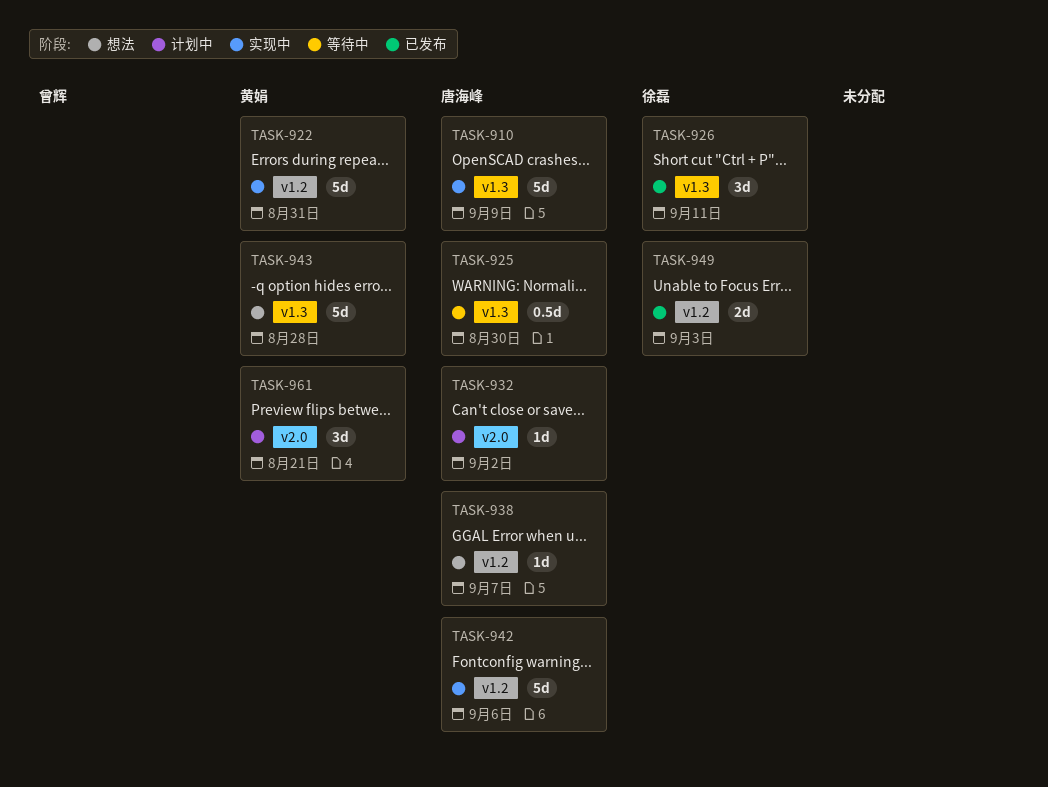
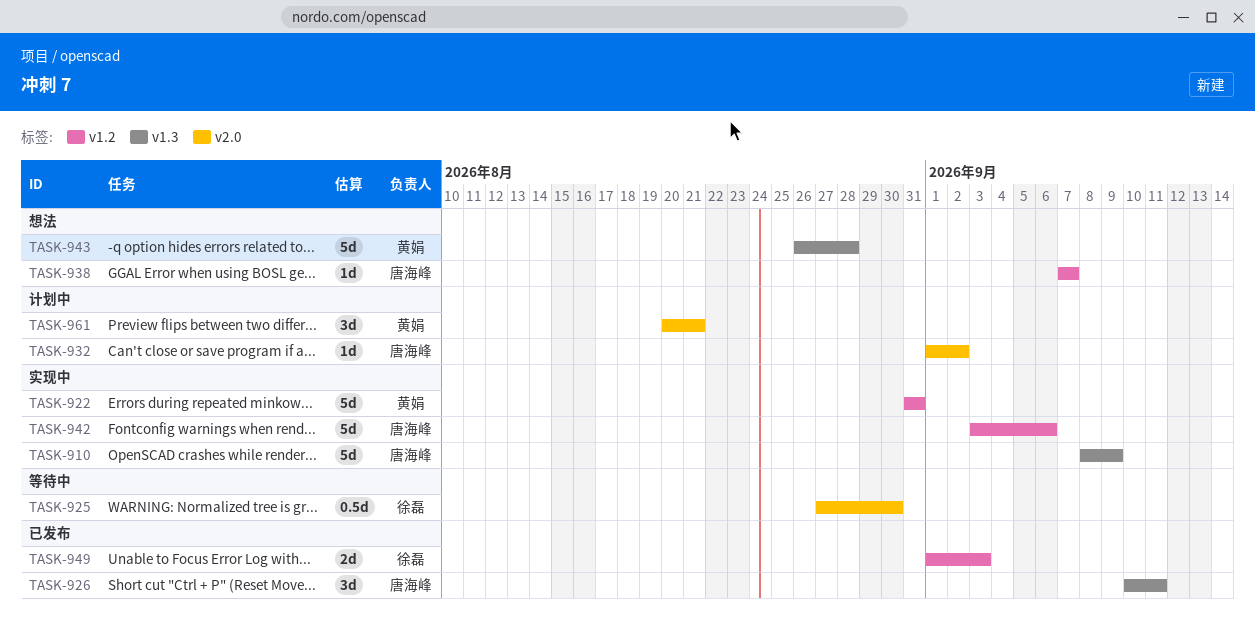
TASK-925, owner: 唐海峰 -> 徐磊
TASK-925, label: v1.3 -> v2.0
TASK-926, owner: 徐磊 -> 唐海峰

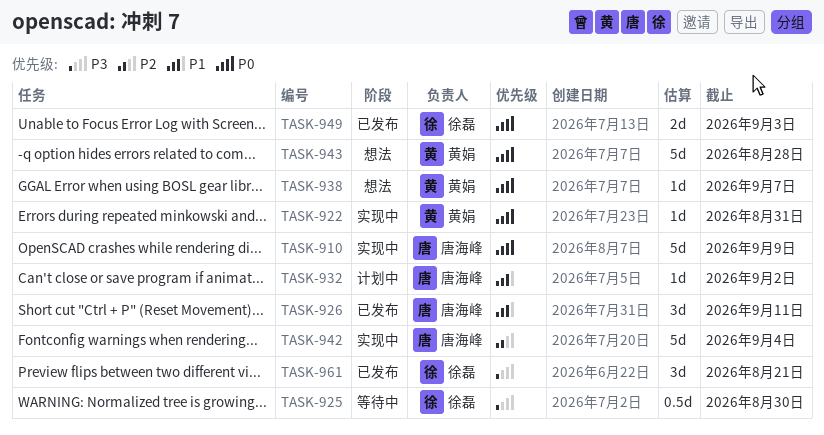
TASK-922, estimate: 5d -> 1d
TASK-938, owner: 唐海峰 -> 黄娟
TASK-942, due: Sep 6 -> Sep 4
TASK-961, status: 计划中 -> 已发布
TASK-961, owner: 黄娟 -> 徐磊

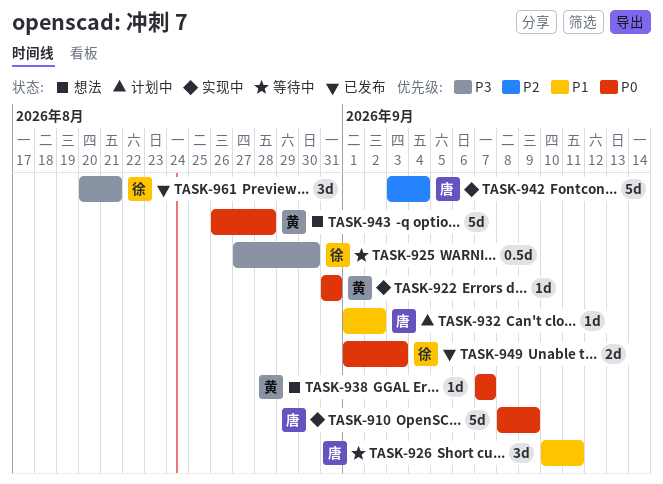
TASK-926, status: 已发布 -> 等待中

